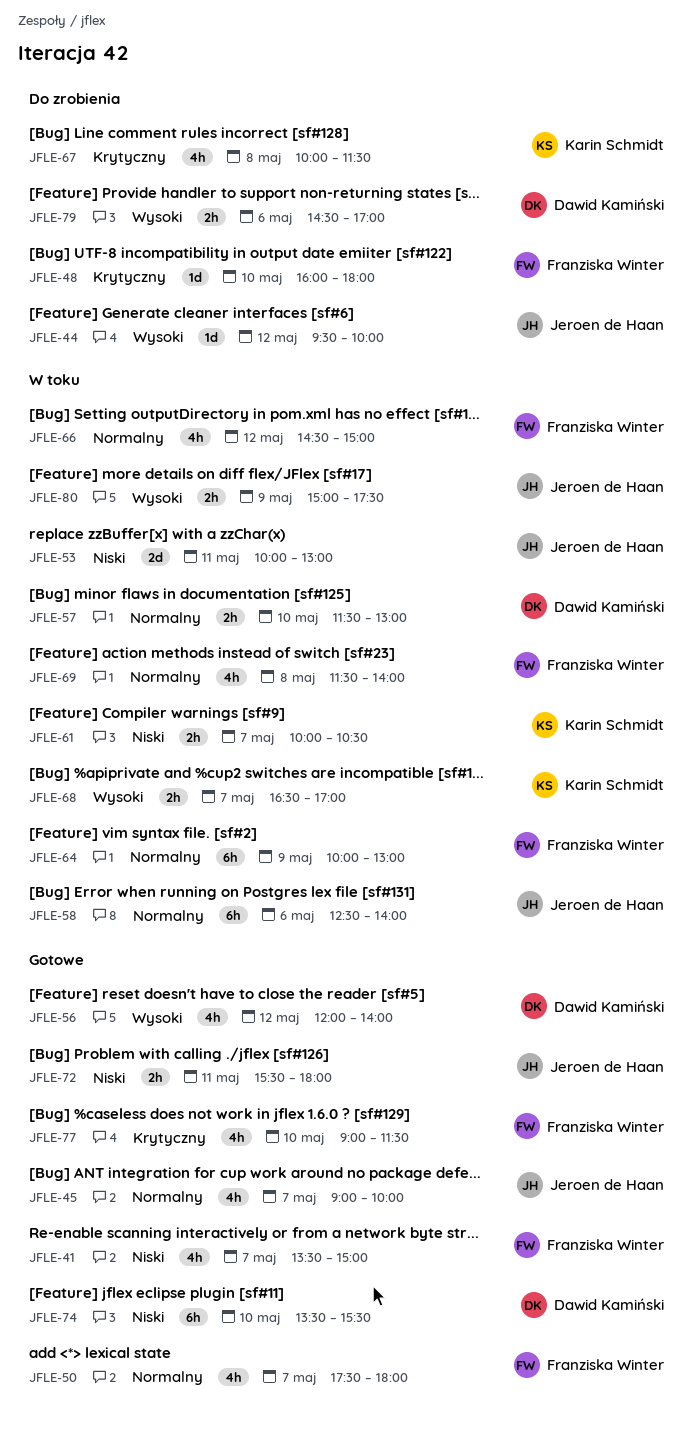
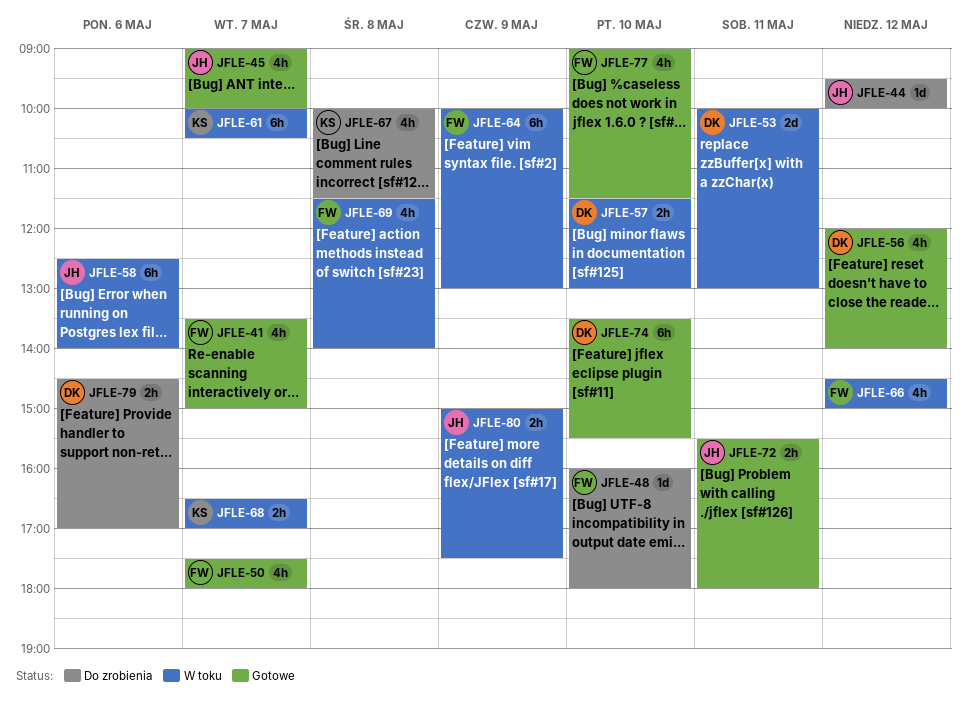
JFLE-53, owner: Jeroen de Haan -> Dawid Kamiński
JFLE-61, estimate: 2h -> 6h

